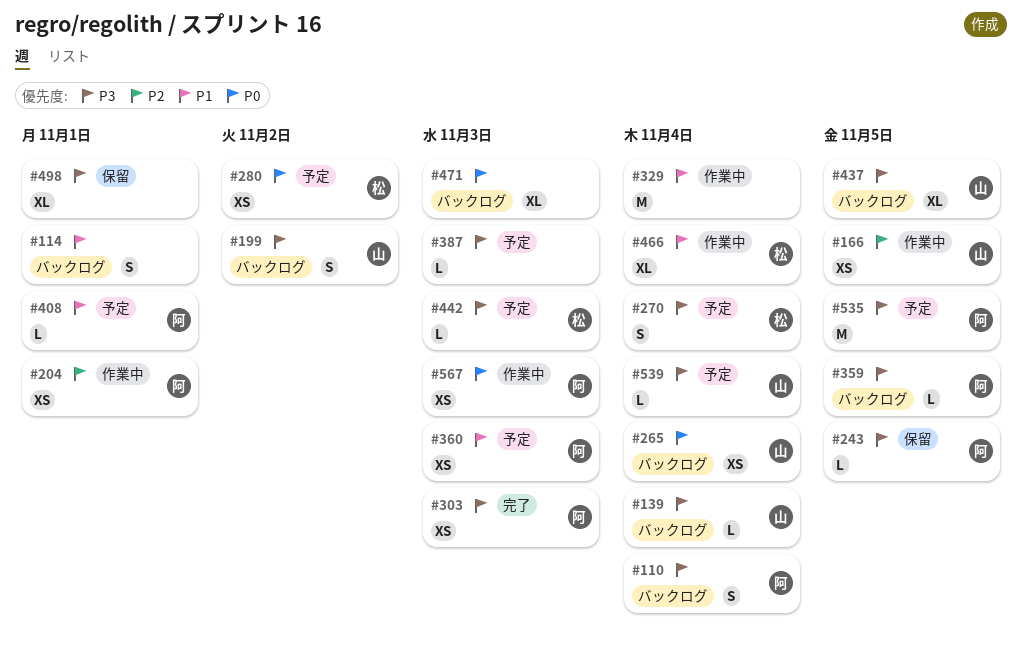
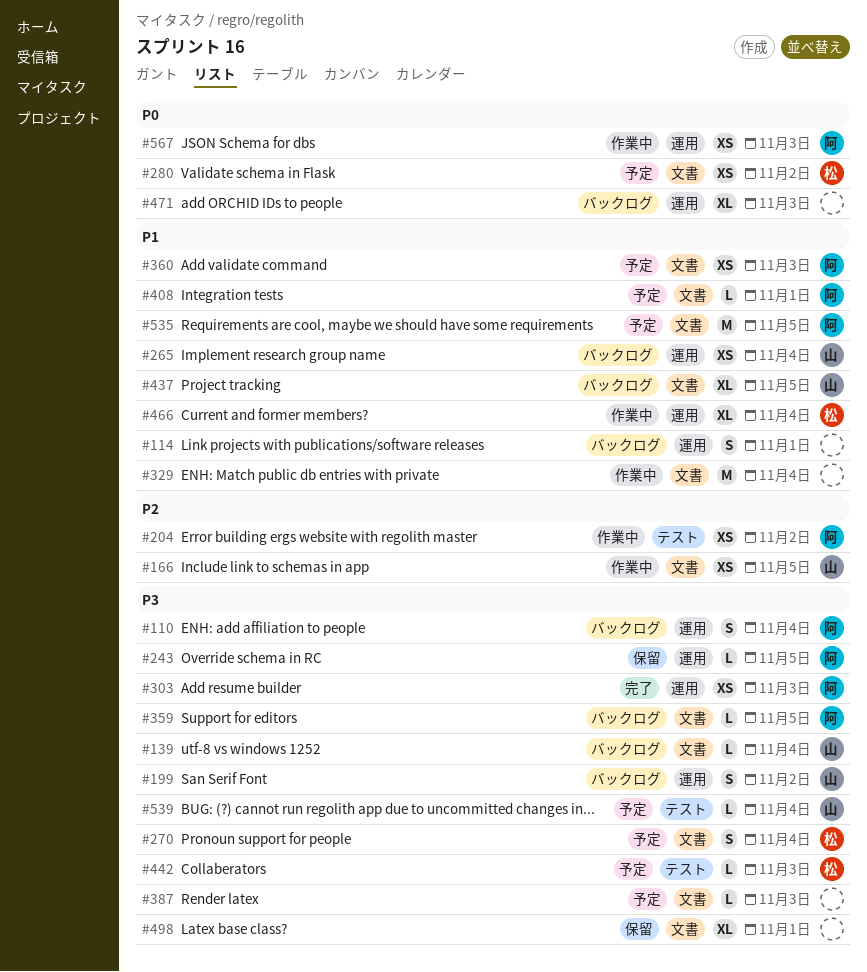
#204, due: Nov 1 -> Nov 2
#265, priority: P0 -> P1
#437, priority: P3 -> P1
#535, priority: P3 -> P1

